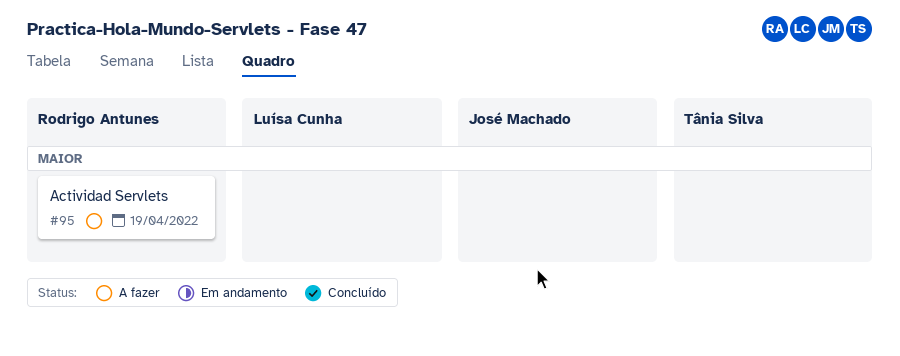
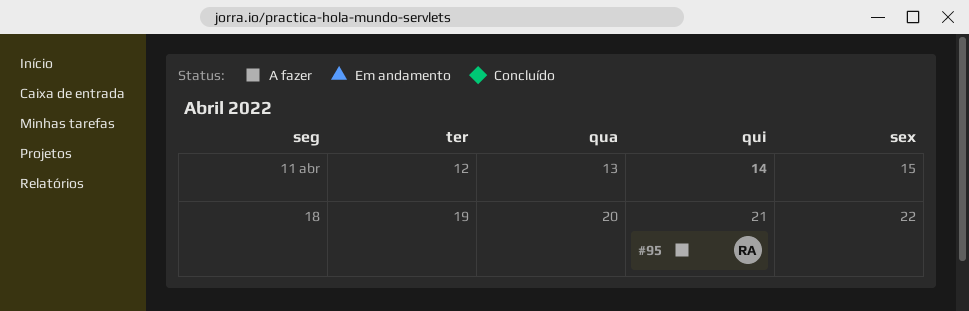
#95, due: Apr 19 -> Apr 21

